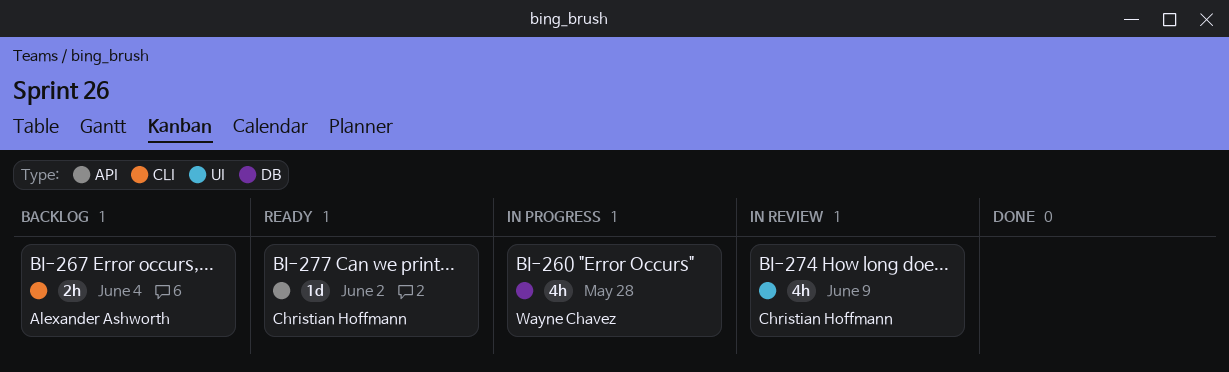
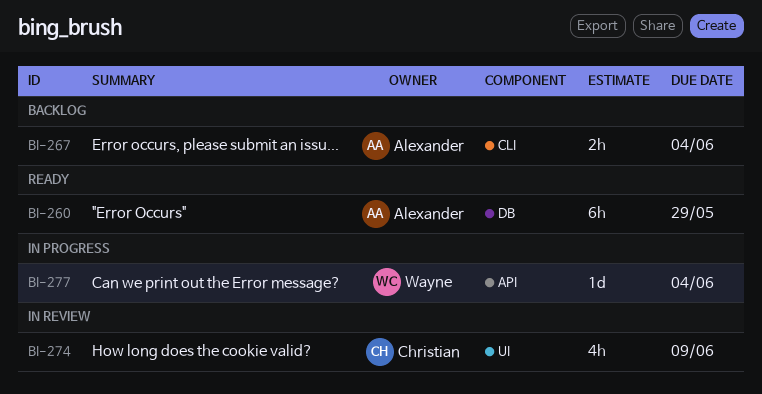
BI-260, status: In progress -> Ready
BI-260, owner: Wayne Chavez -> Alexander Ashworth
BI-260, estimate: 4h -> 6h
BI-260, due: May 28 -> May 29
BI-277, status: Ready -> In progress
BI-277, owner: Christian Hoffmann -> Wayne Chavez
BI-277, due: Jun 2 -> Jun 4

